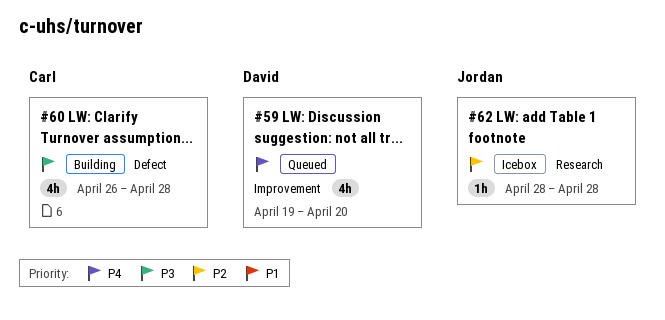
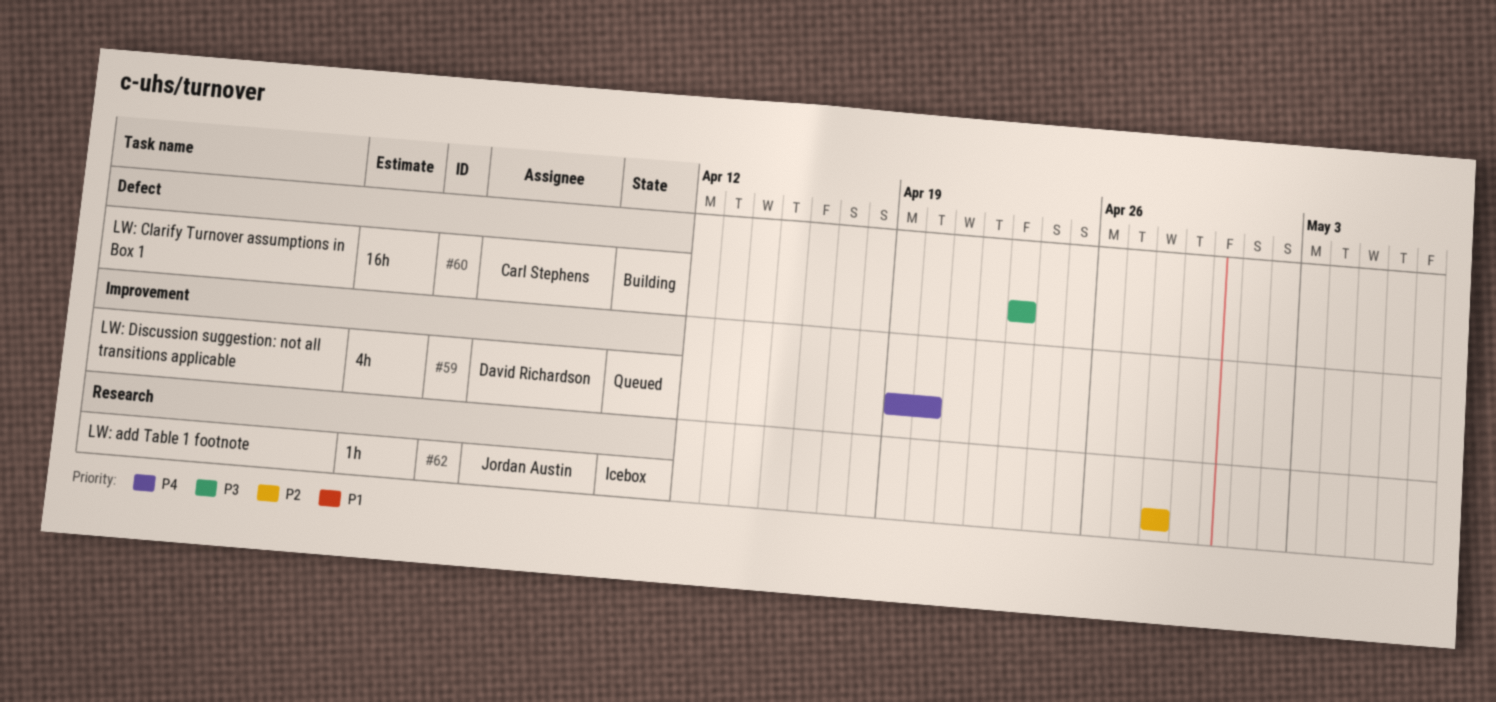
#60, estimate: 4h -> 16h
#60, start: Apr 26 -> Apr 23
#60, due: Apr 28 -> Apr 23

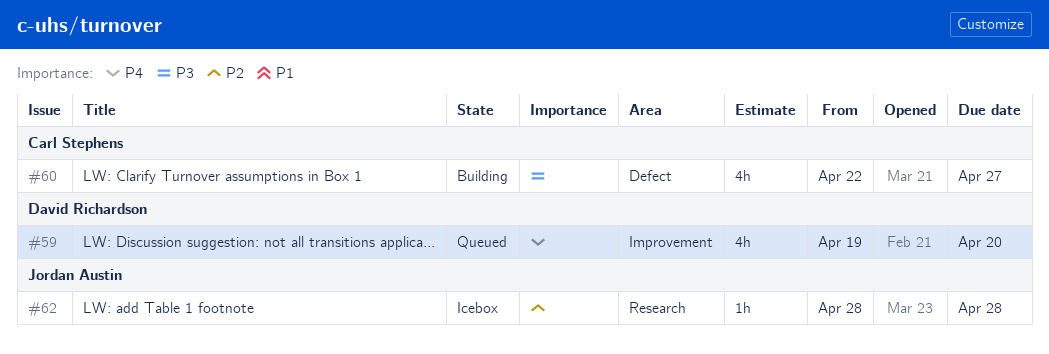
#60, estimate: 16h -> 4h
#60, start: Apr 23 -> Apr 22
#60, due: Apr 23 -> Apr 27

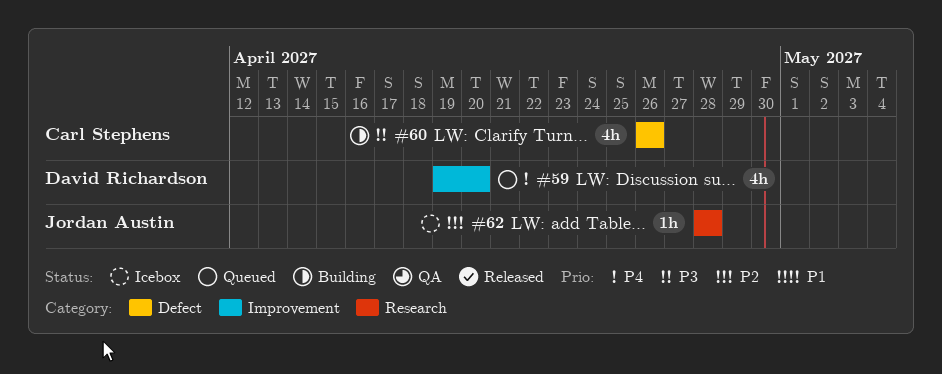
#60, start: Apr 22 -> Apr 26
#60, due: Apr 27 -> Apr 26

